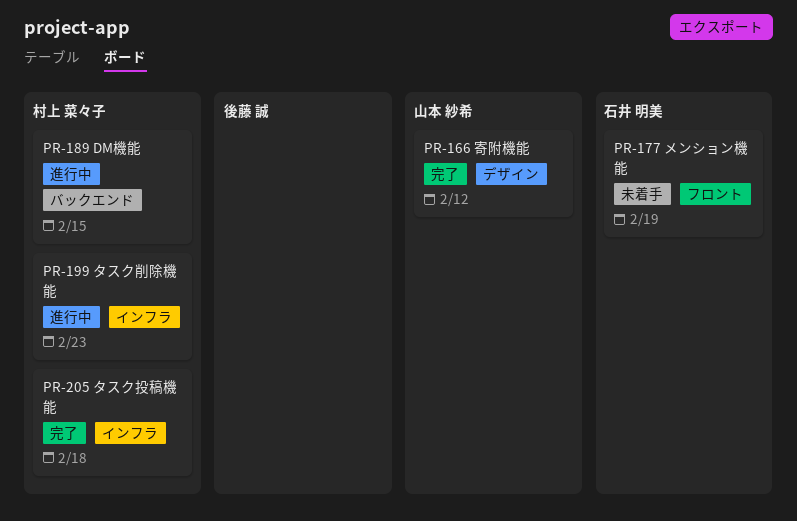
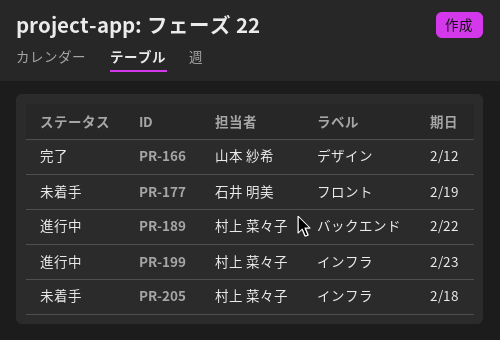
PR-189, due: Feb 15 -> Feb 22
PR-205, status: 完了 -> 未着手

